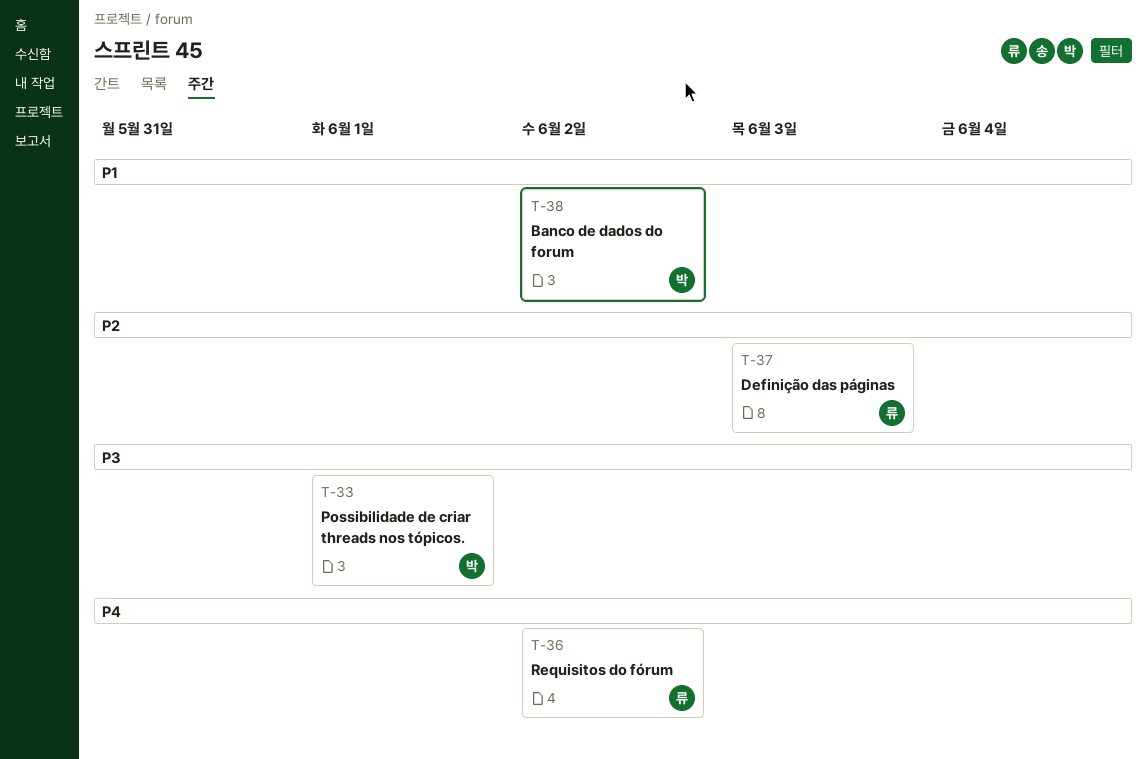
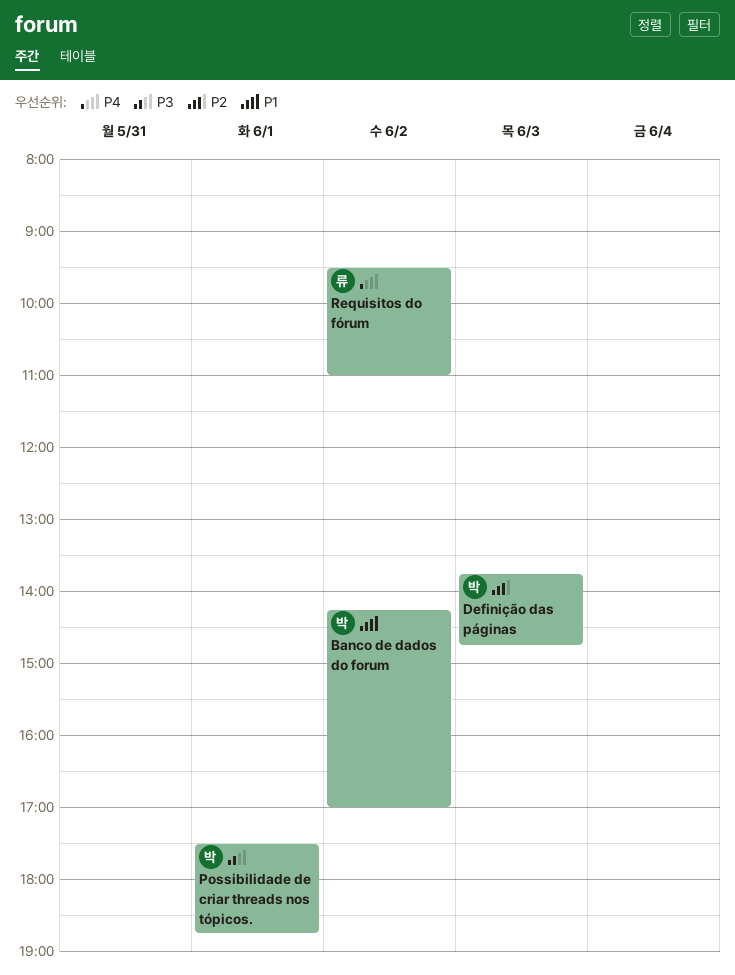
Definição das páginas, owner: 류 -> 박

